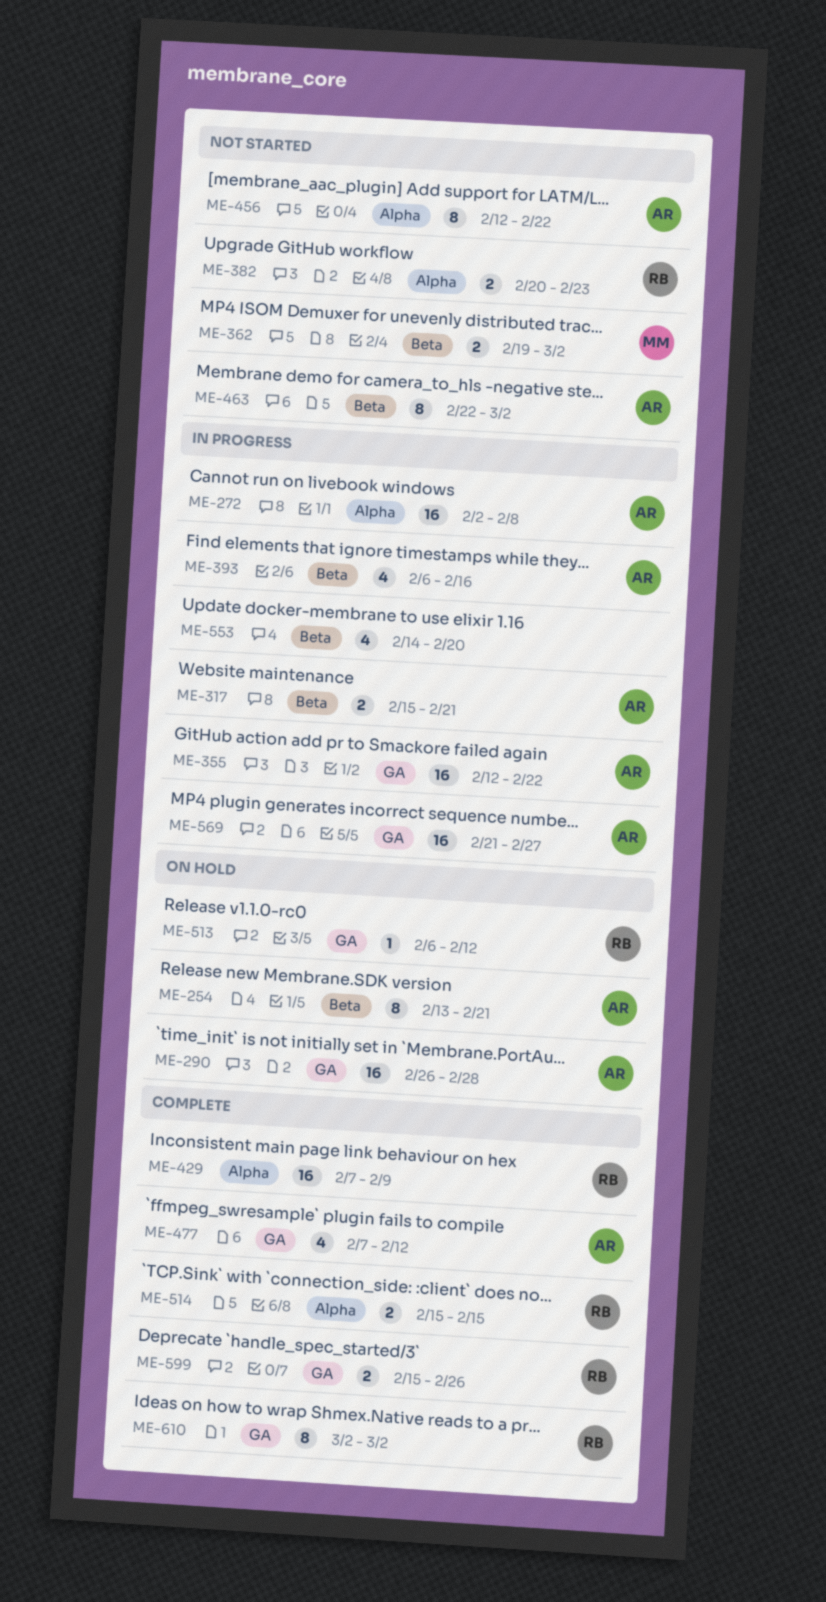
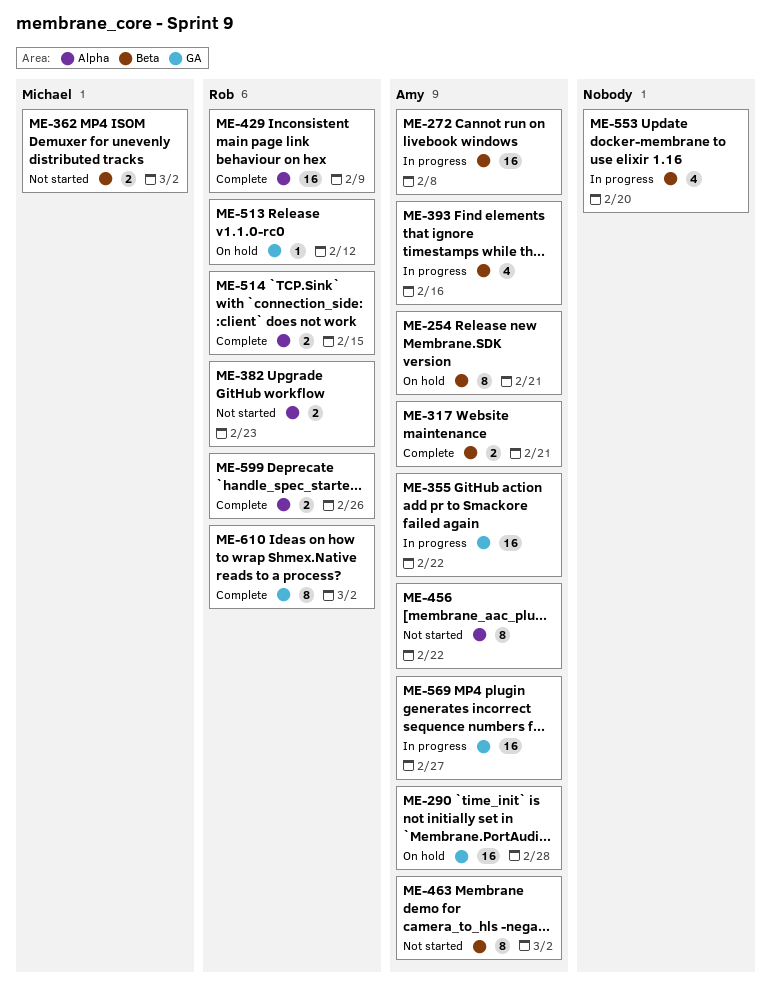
ME-272, label: Alpha -> Beta
ME-317, status: In progress -> Complete
ME-477: present -> none
ME-599, label: GA -> Alpha

